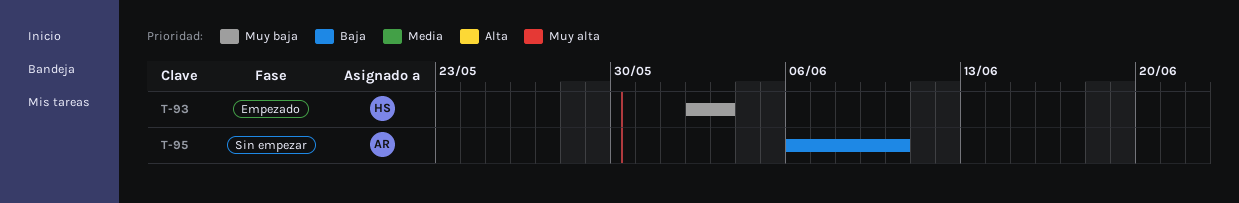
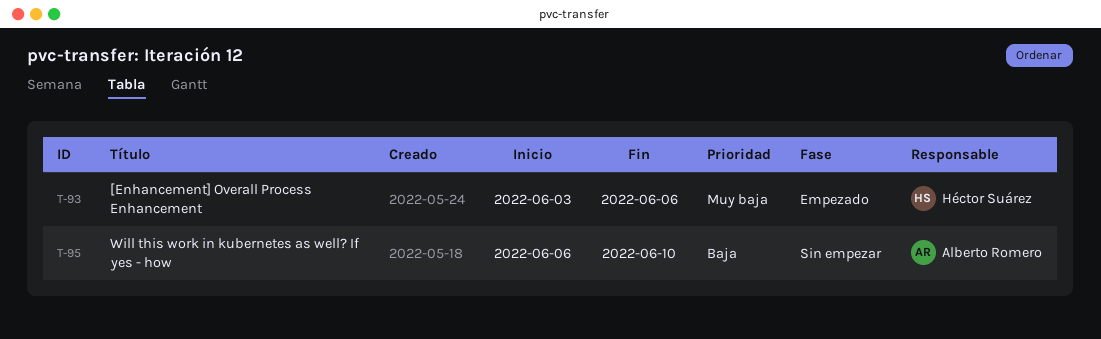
T-93, start: Jun 2 -> Jun 3
T-93, due: Jun 3 -> Jun 6

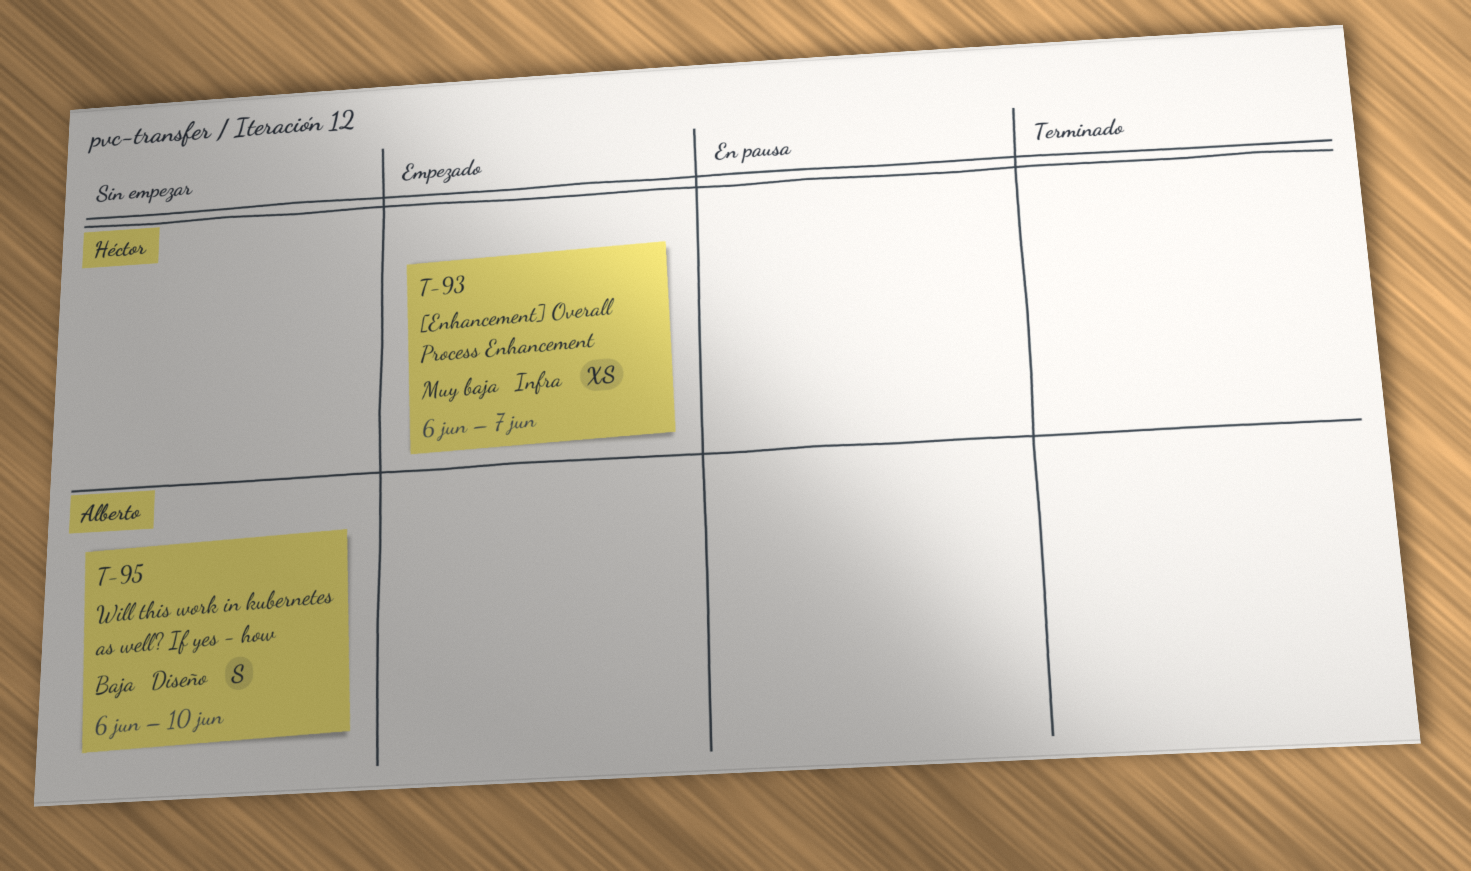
T-93, start: Jun 3 -> Jun 6
T-93, due: Jun 6 -> Jun 7

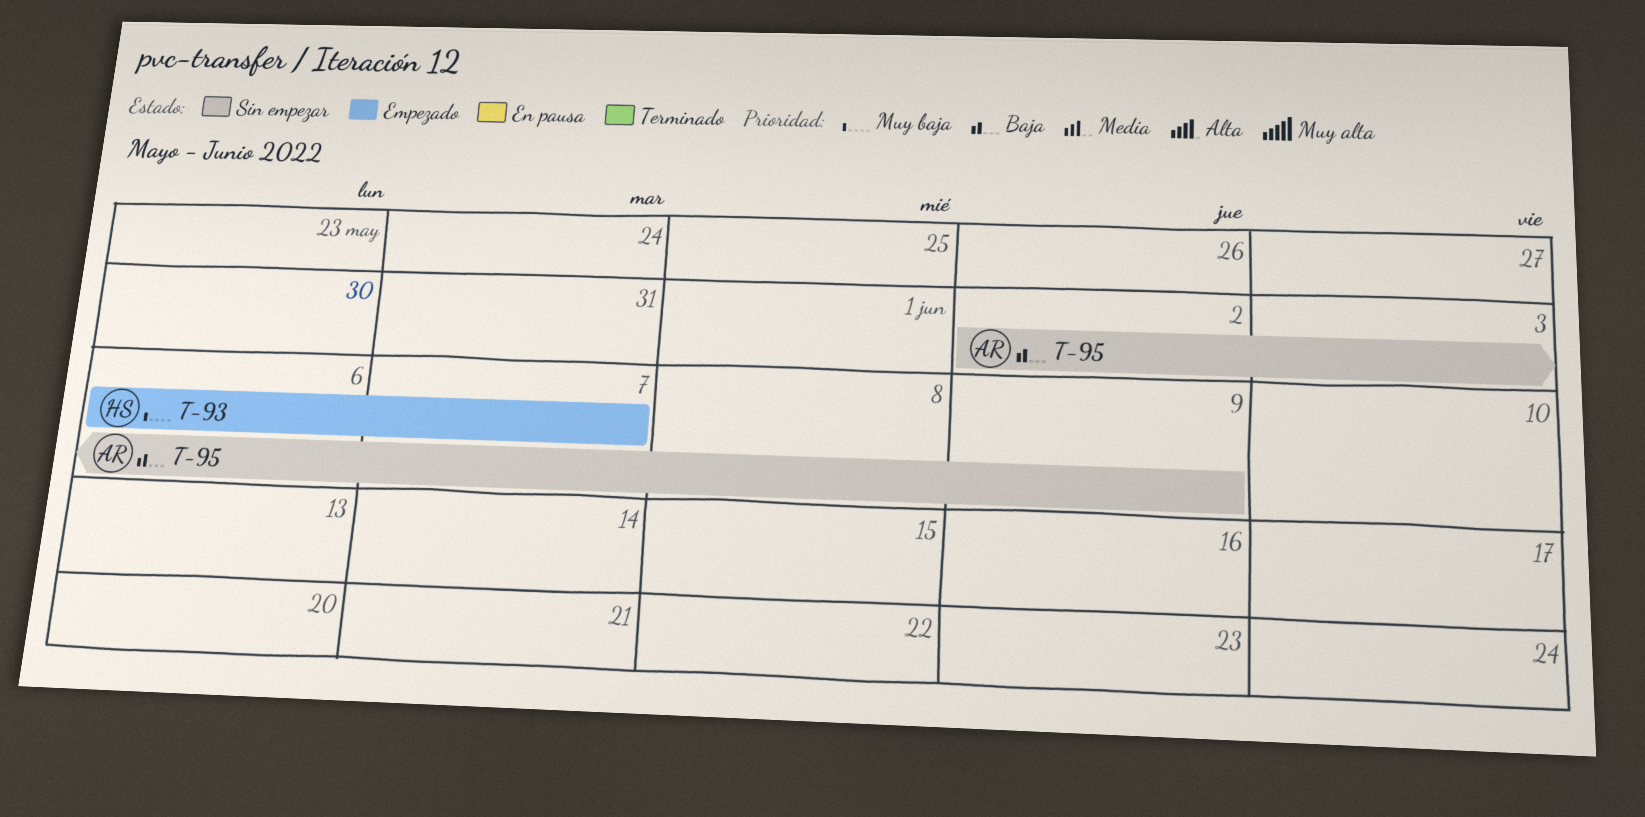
T-95, start: Jun 6 -> Jun 2
T-95, due: Jun 10 -> Jun 9

